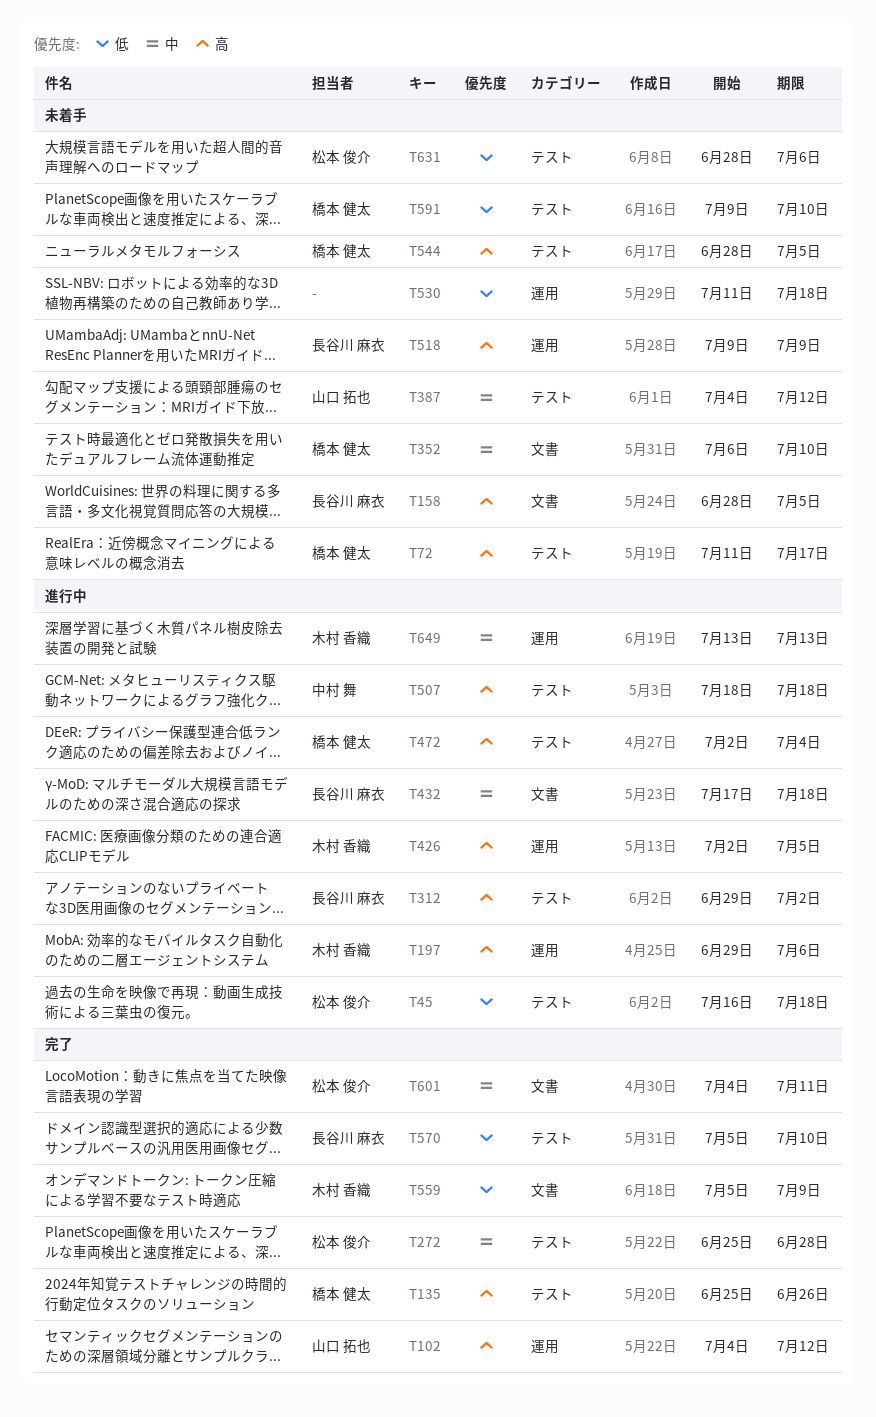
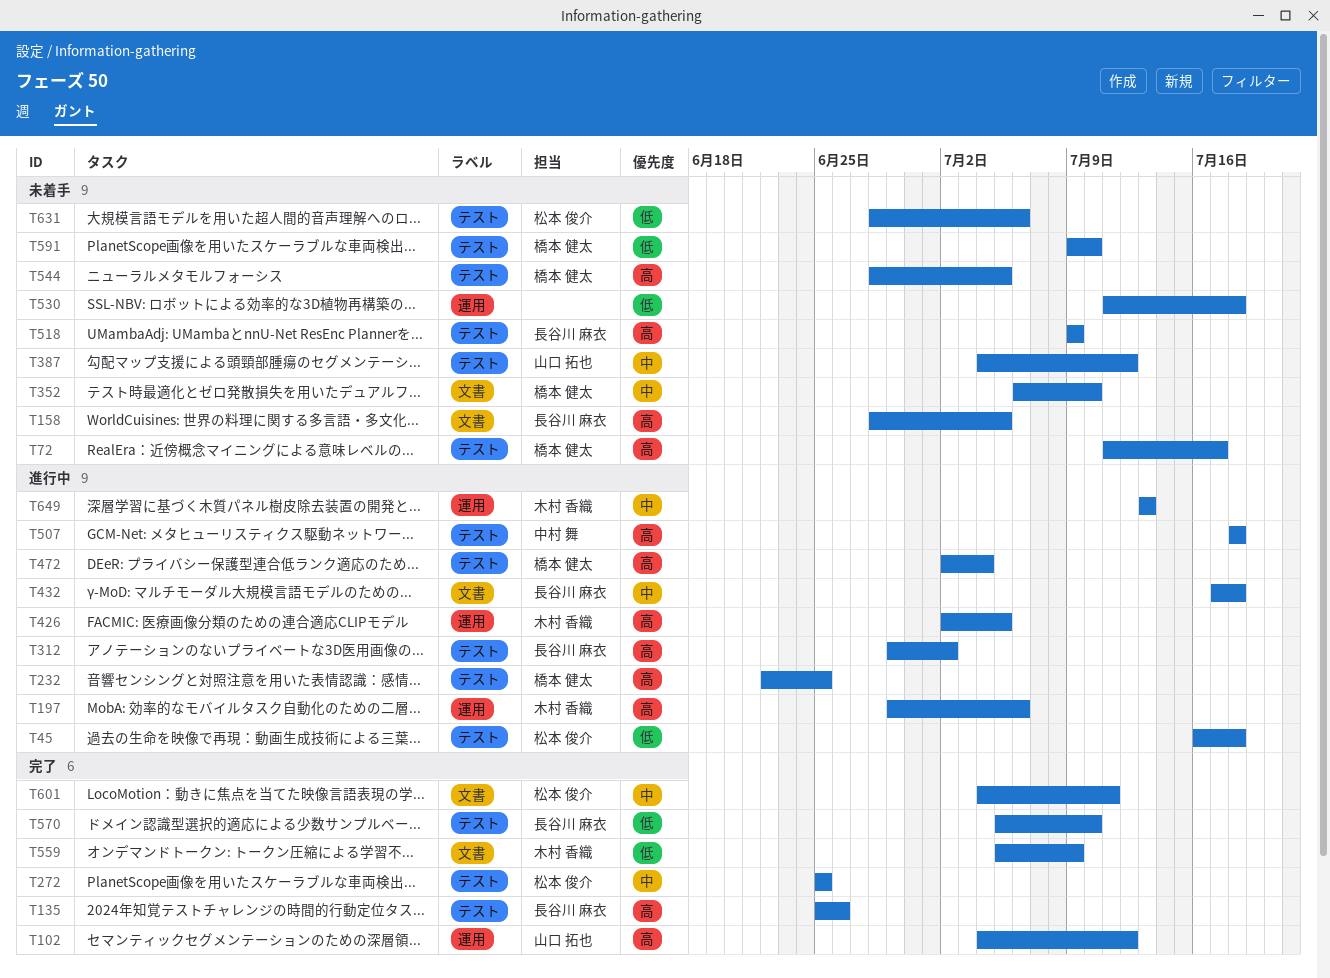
T135, owner: 橋本 健太 -> 長谷川 麻衣
T232: none -> present
T272, due: Jun 28 -> Jun 25
T518, label: 運用 -> テスト

